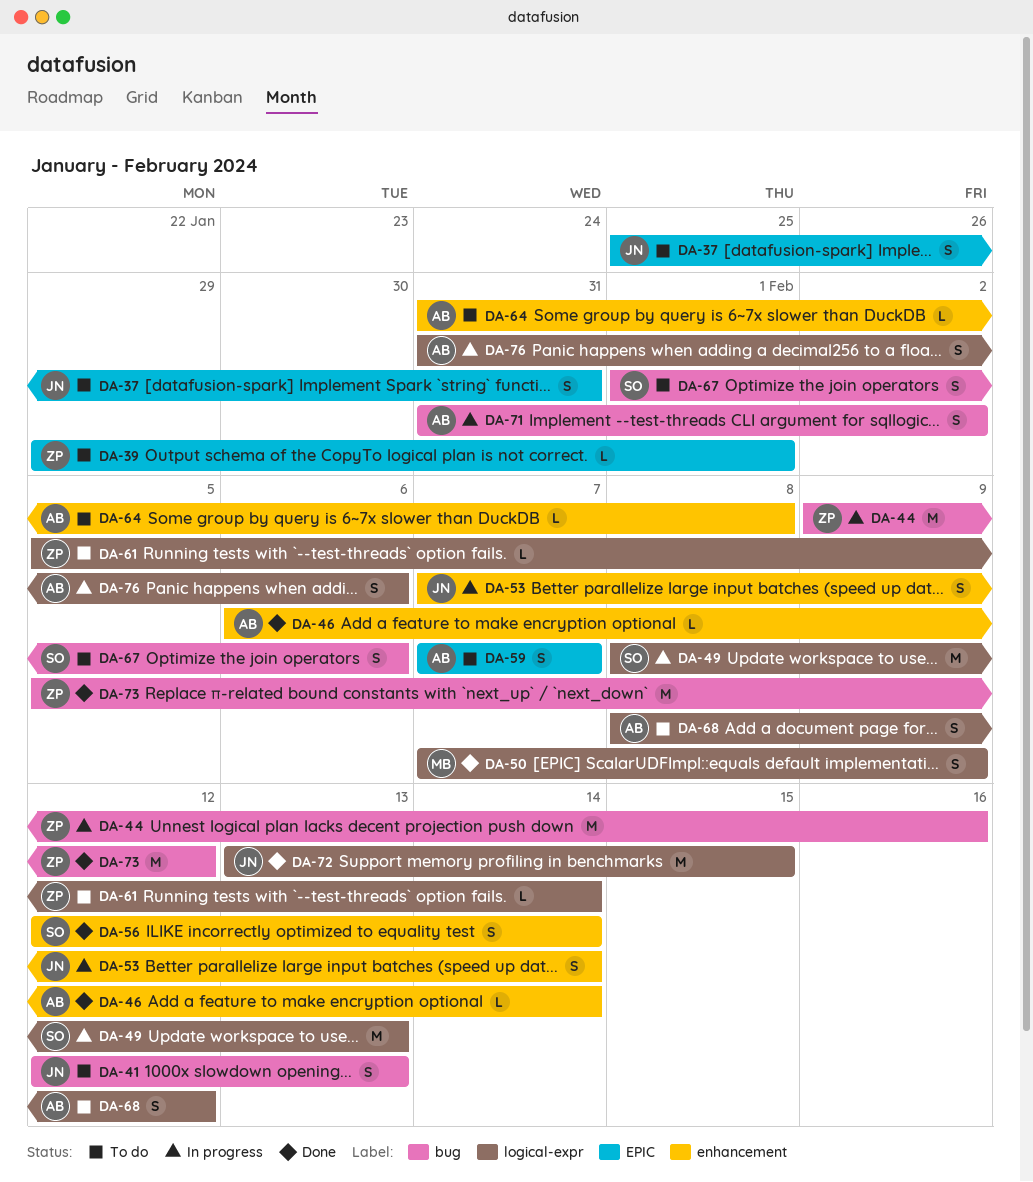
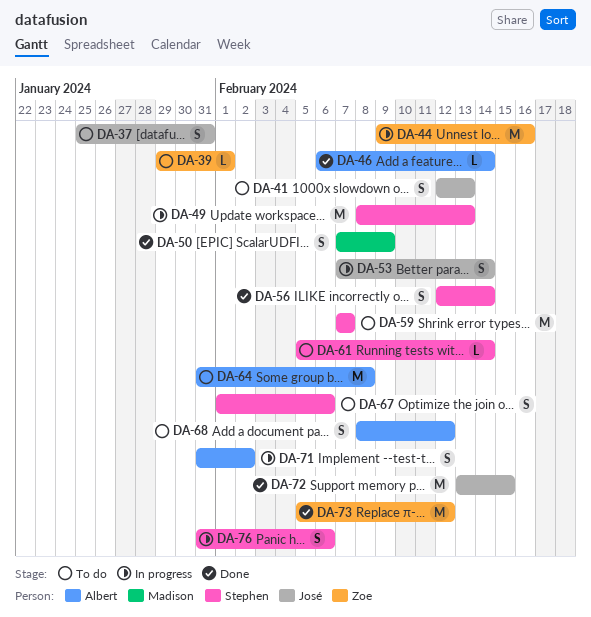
DA-59, owner: Albert -> Stephen
DA-59, estimate: S -> M
DA-61, owner: Zoe -> Stephen
DA-64, estimate: L -> M
DA-76, owner: Albert -> Stephen

